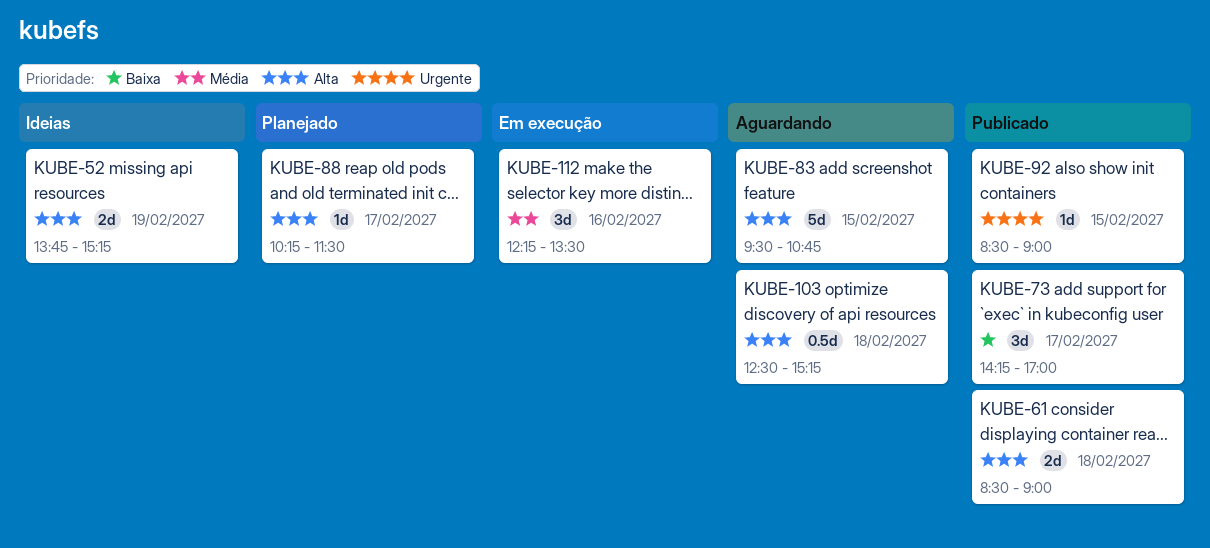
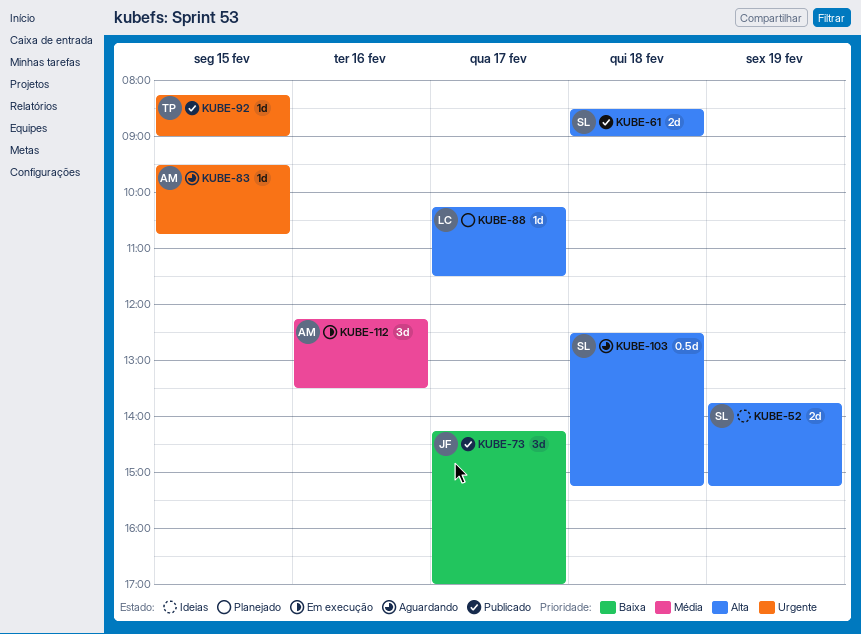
KUBE-83, priority: Alta -> Urgente
KUBE-83, estimate: 5d -> 1d
KUBE-92, begins: 08:30 -> 08:15

